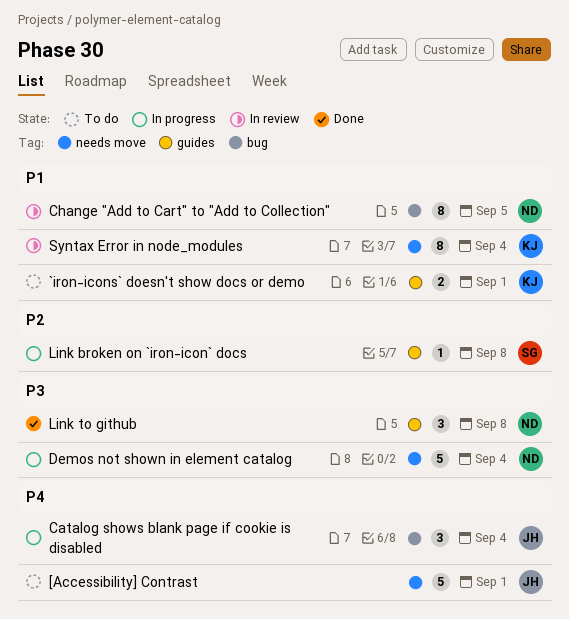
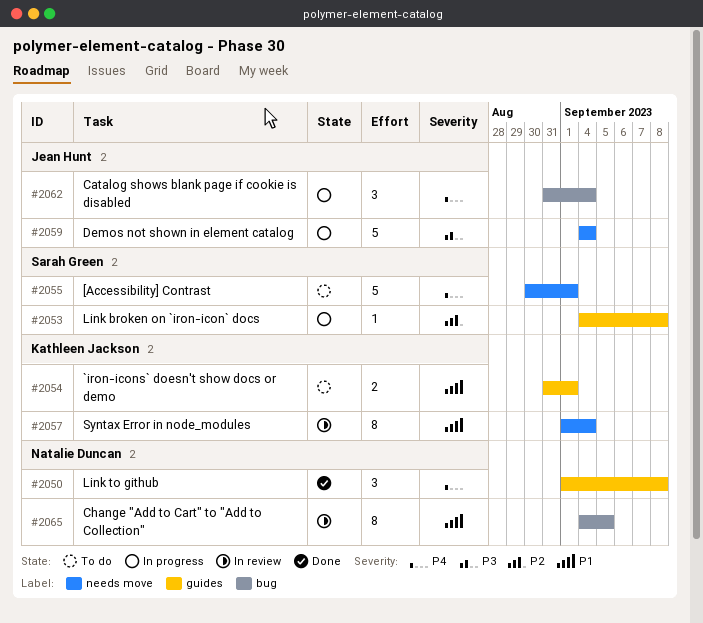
[Accessibility] Contrast, owner: Jean Hunt -> Sarah Green
Demos not shown in element catalog, owner: Natalie Duncan -> Jean Hunt
Link to github, priority: P3 -> P4

